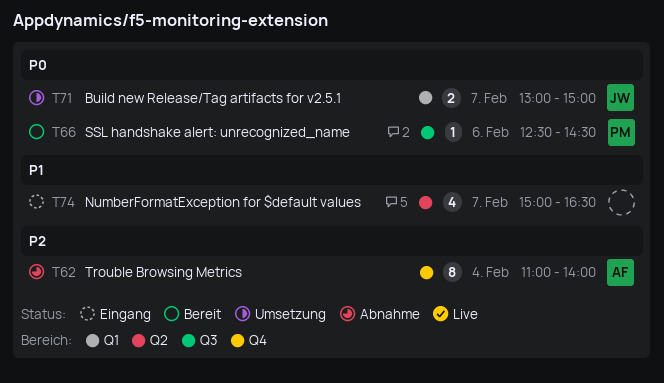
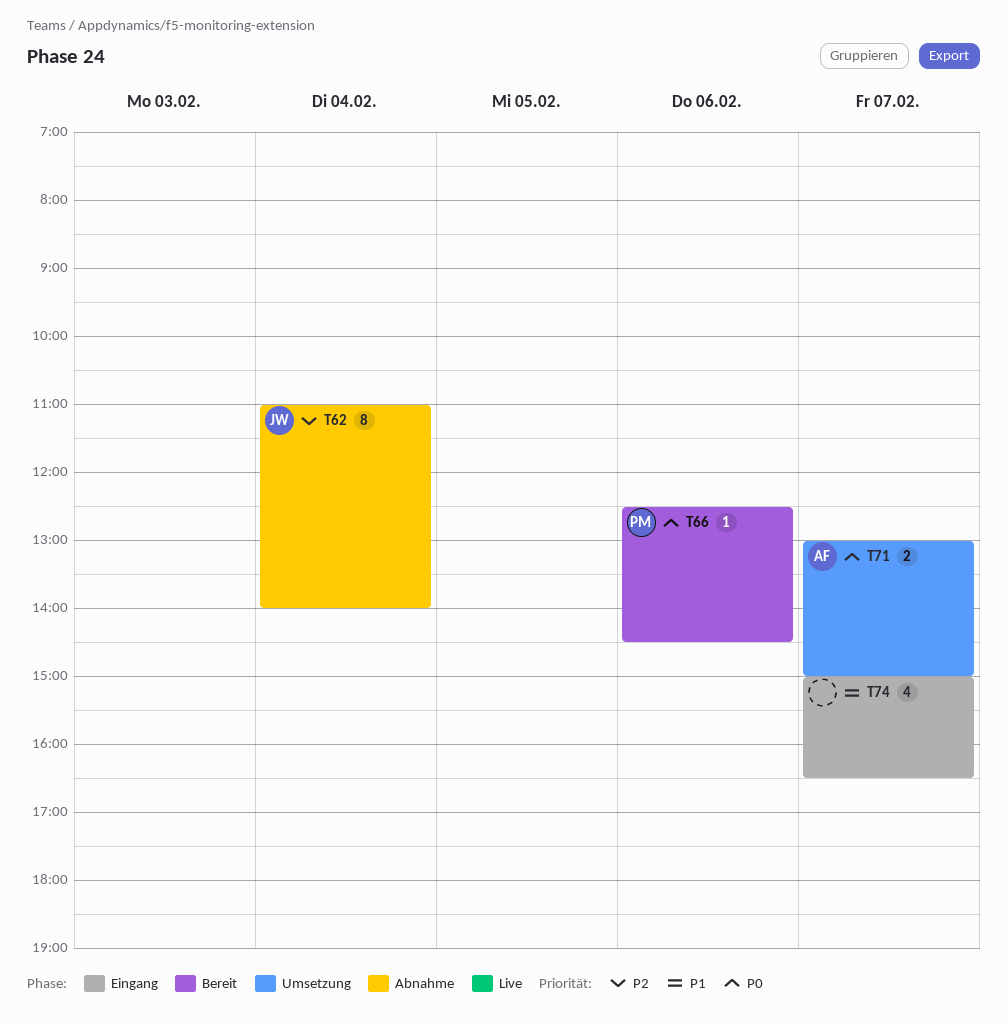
T62, owner: AF -> JW
T71, owner: JW -> AF

